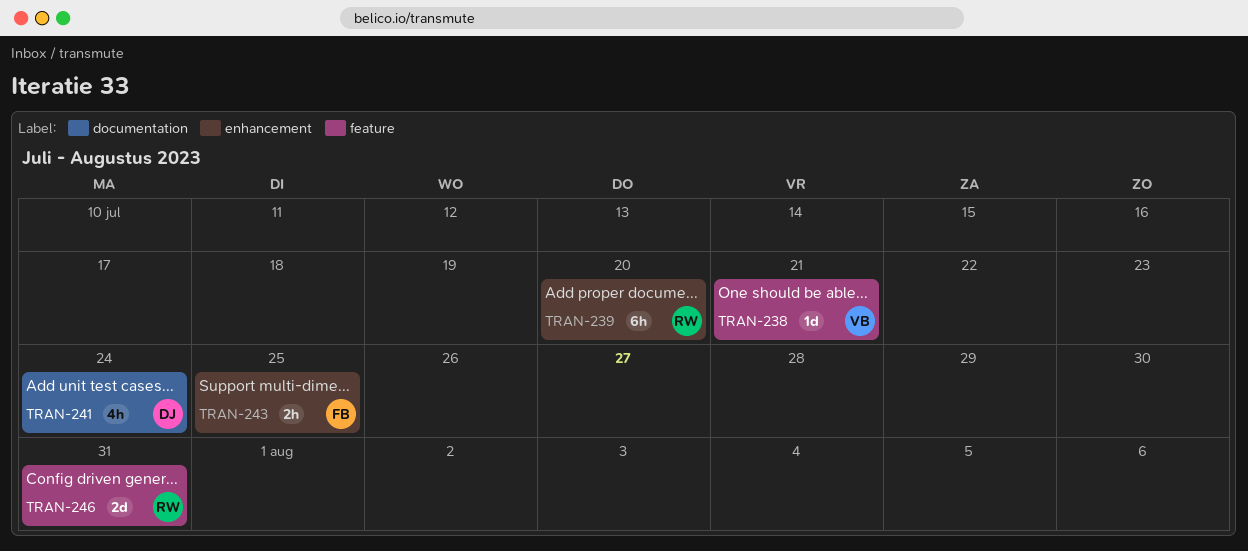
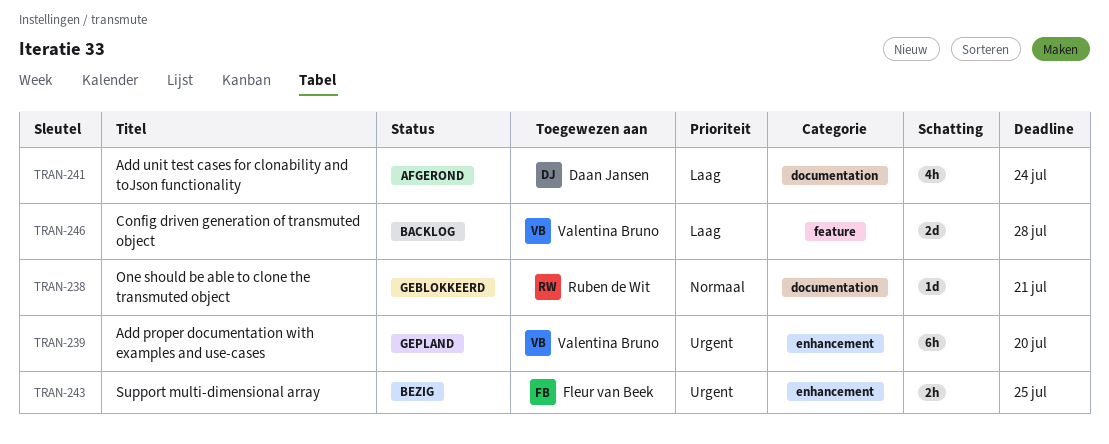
TRAN-238, owner: Valentina Bruno -> Ruben de Wit
TRAN-238, label: feature -> documentation
TRAN-239, owner: Ruben de Wit -> Valentina Bruno
TRAN-246, owner: Ruben de Wit -> Valentina Bruno
TRAN-246, due: Jul 31 -> Jul 28

